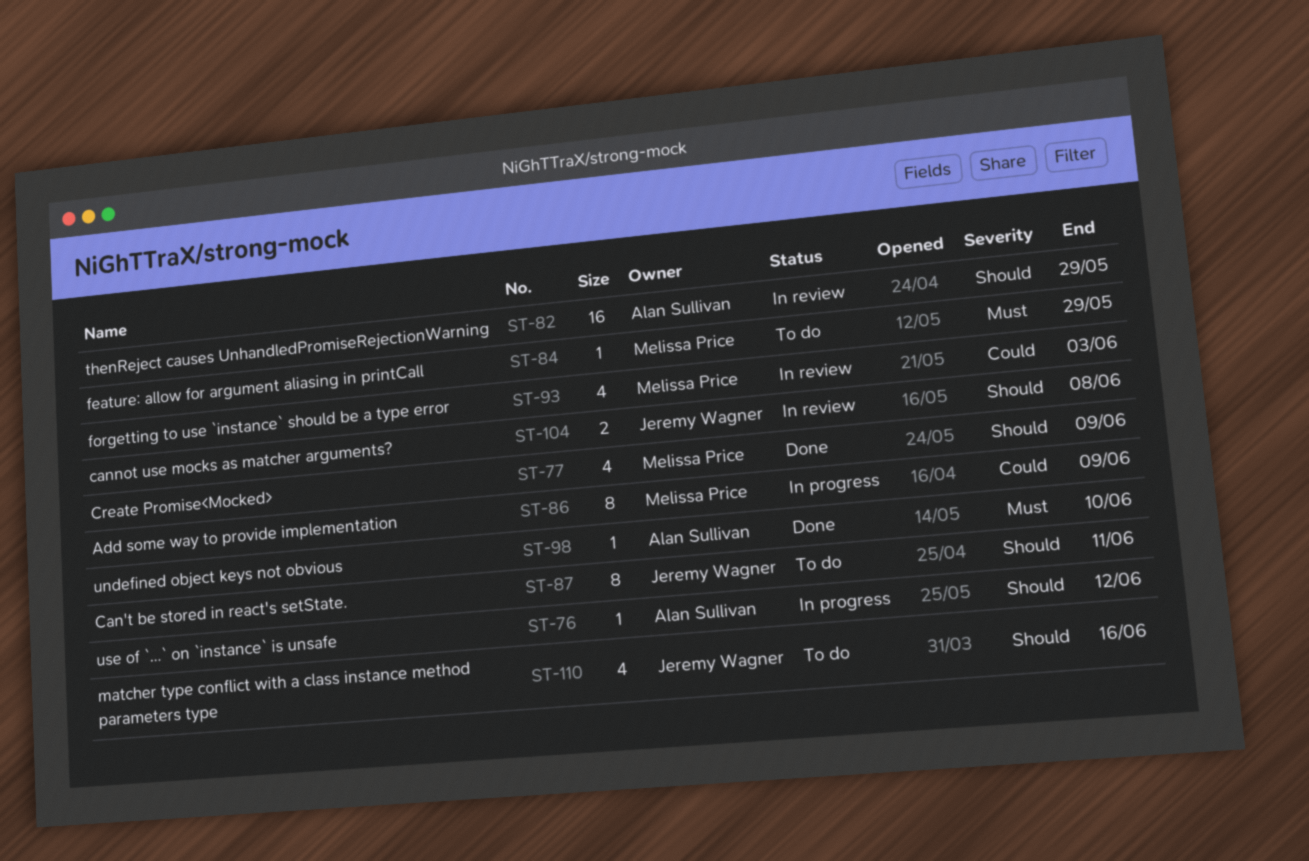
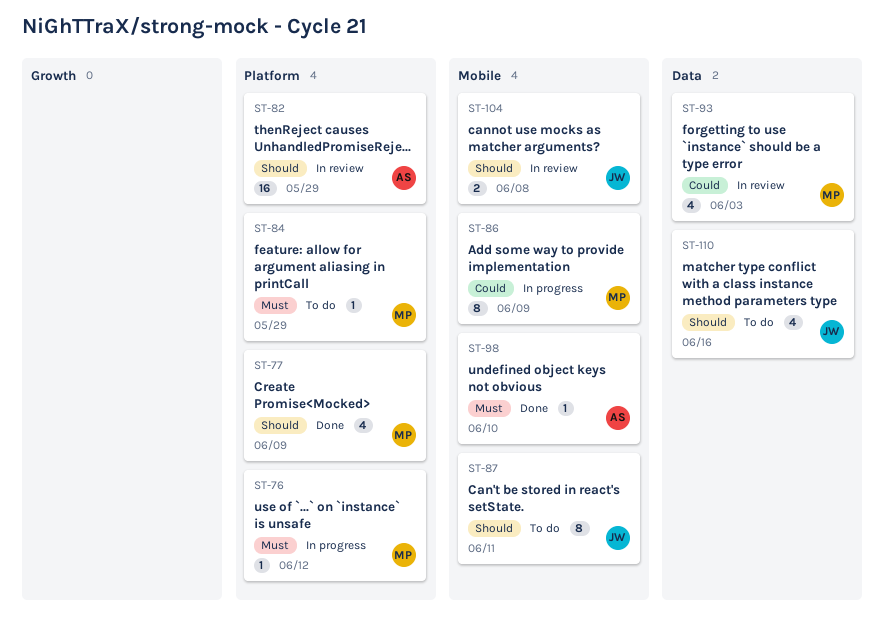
ST-76, owner: Alan Sullivan -> Melissa Price
ST-76, priority: Should -> Must

